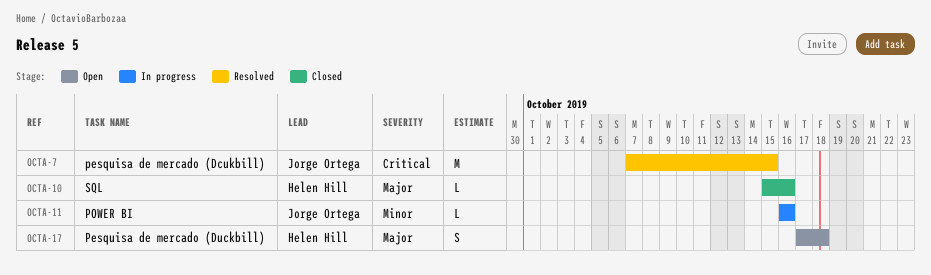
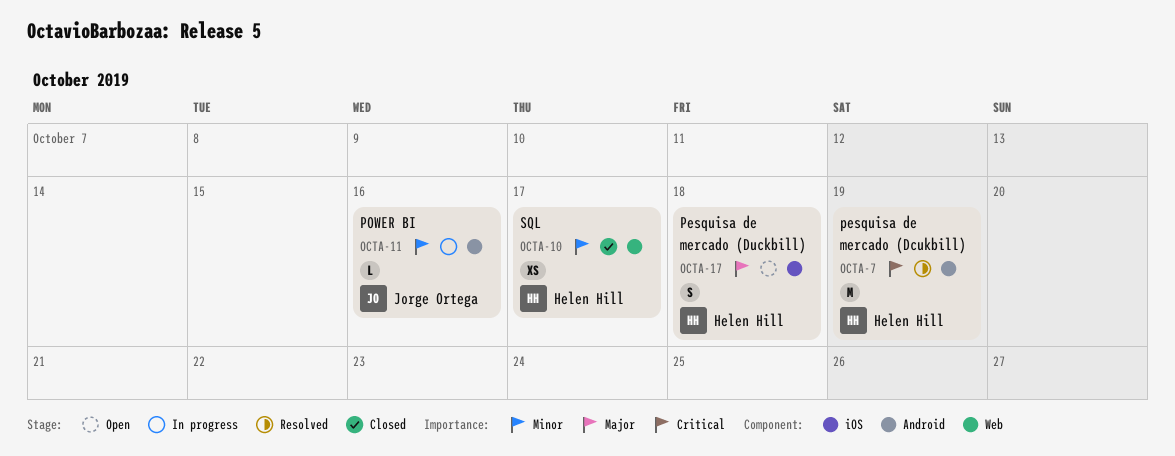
OCTA-7, owner: Jorge Ortega -> Helen Hill
OCTA-7, due: Oct 15 -> Oct 19
OCTA-10, priority: Major -> Minor
OCTA-10, estimate: L -> XS
OCTA-10, due: Oct 16 -> Oct 17

